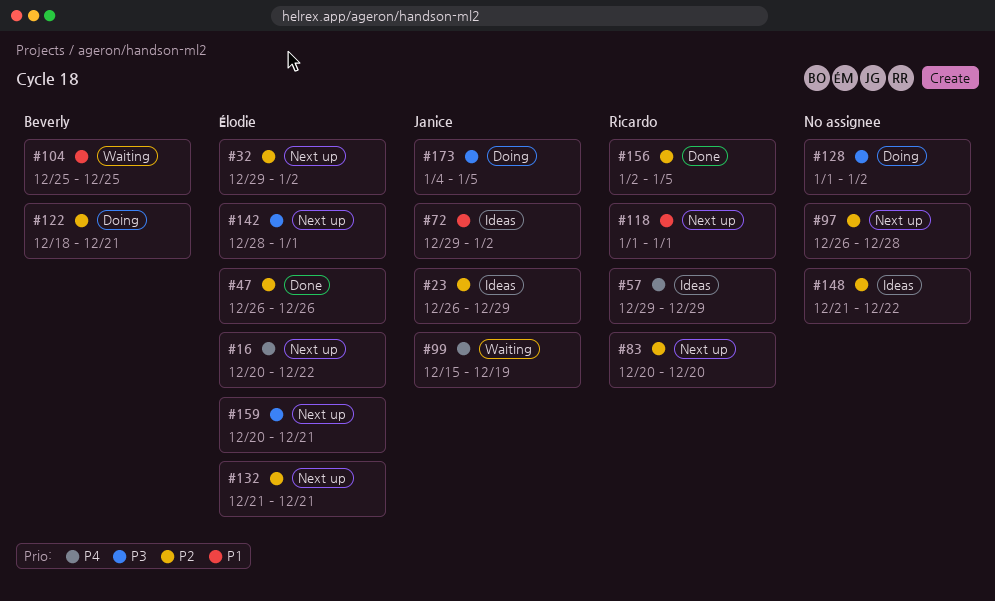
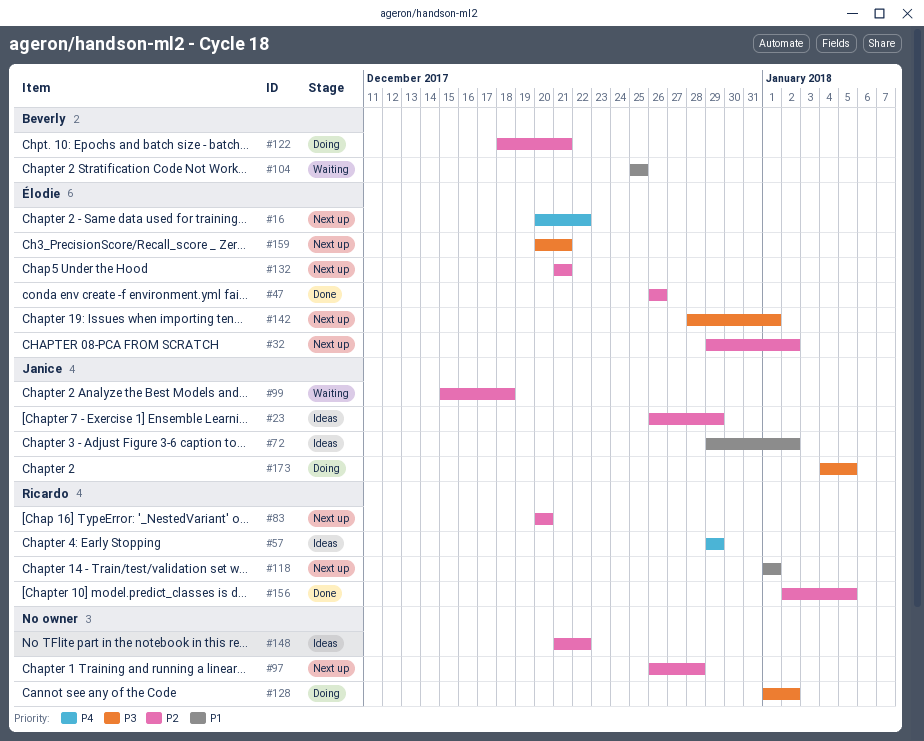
#99, priority: P4 -> P2
#99, due: Dec 19 -> Dec 18

